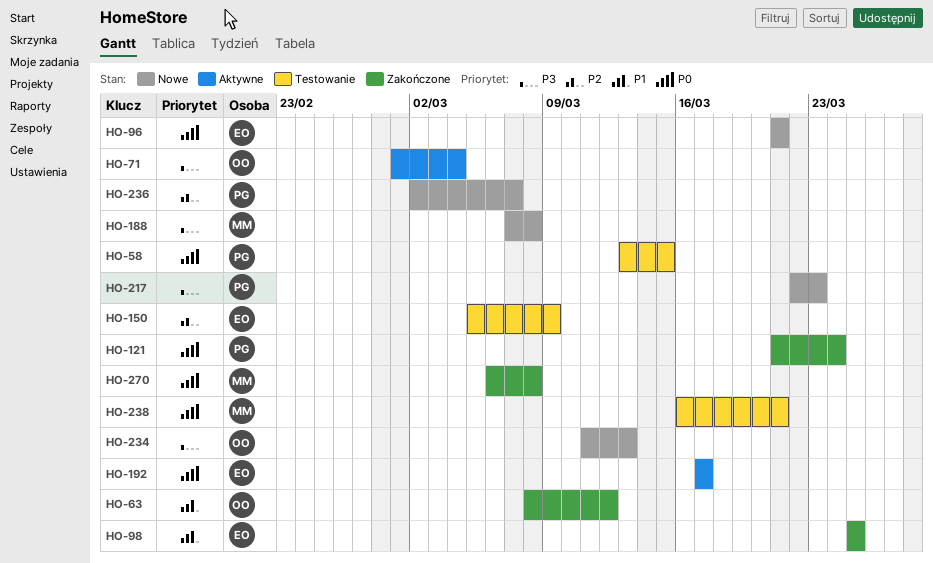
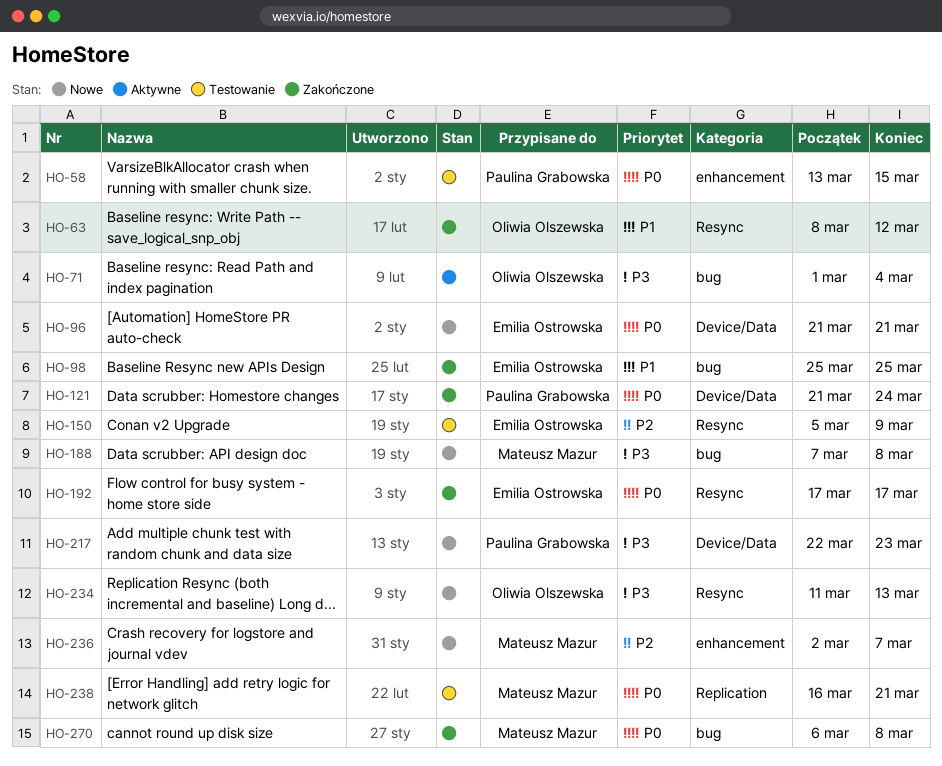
HO-192, status: Aktywne -> Zakończone
HO-236, owner: Paulina Grabowska -> Mateusz Mazur

